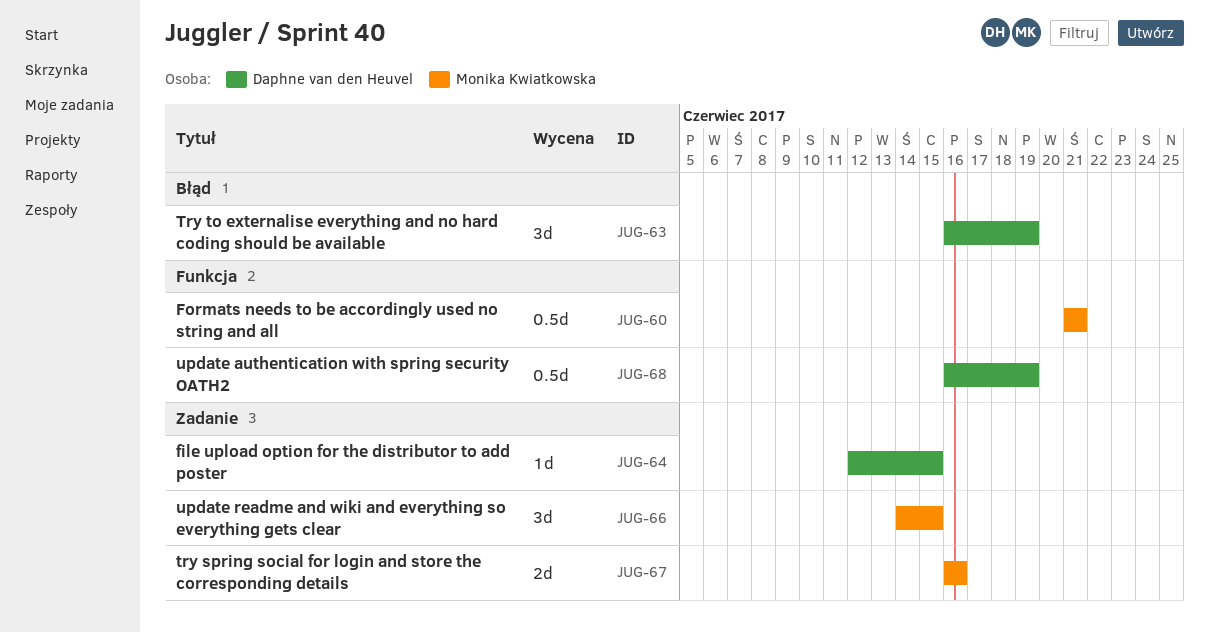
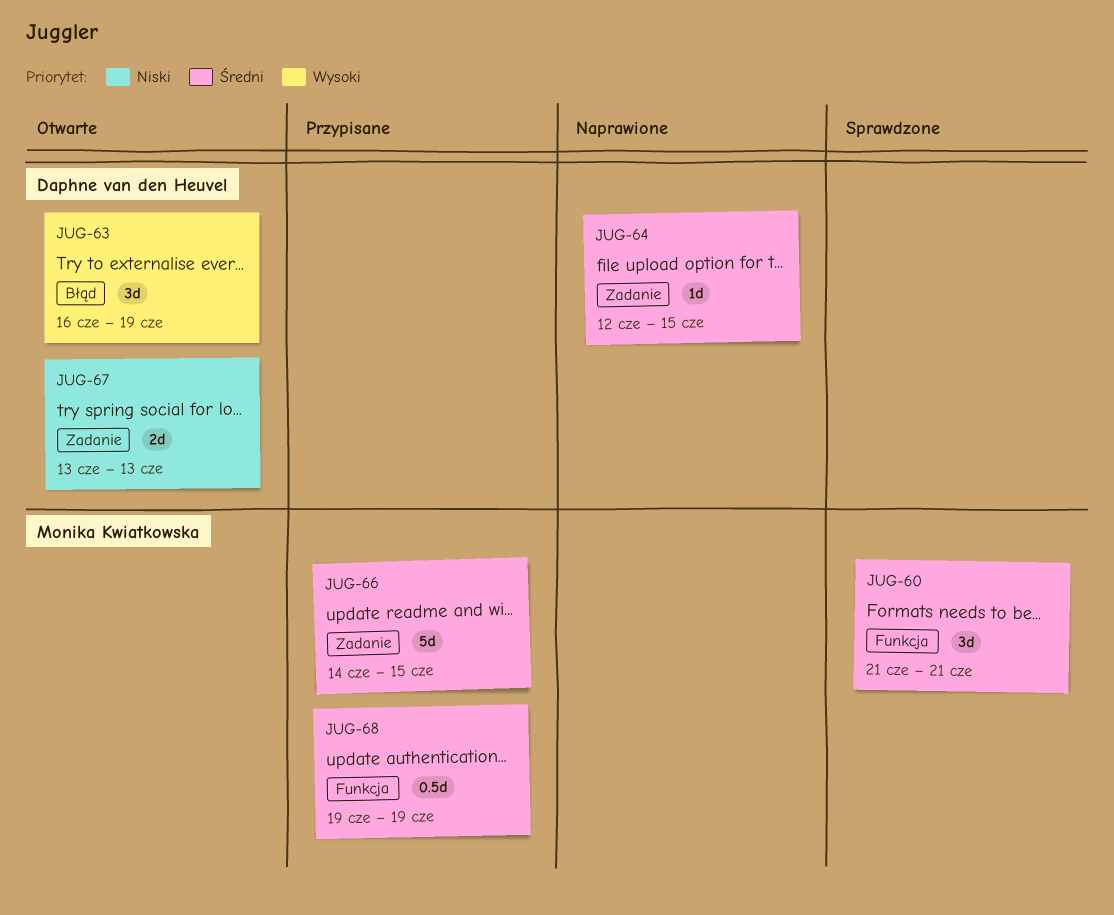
JUG-60, estimate: 0.5d -> 3d
JUG-66, estimate: 3d -> 5d
JUG-67, owner: Monika Kwiatkowska -> Daphne van den Heuvel
JUG-67, start: Jun 16 -> Jun 13
JUG-67, due: Jun 16 -> Jun 13
JUG-68, owner: Daphne van den Heuvel -> Monika Kwiatkowska
JUG-68, start: Jun 16 -> Jun 19

